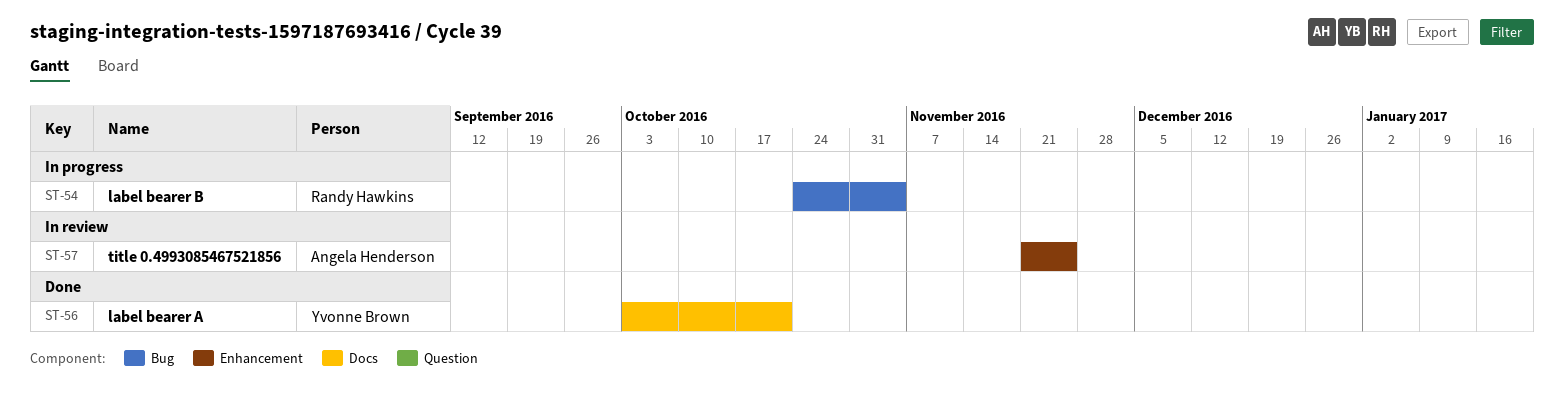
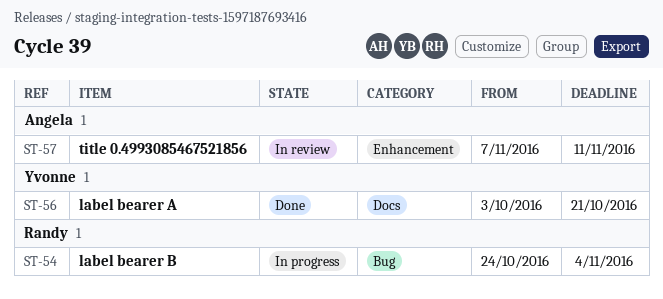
ST-57, start: Nov 21 -> Nov 7
ST-57, due: Nov 25 -> Nov 11

